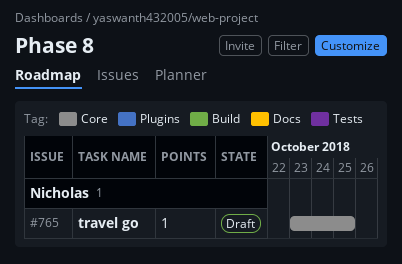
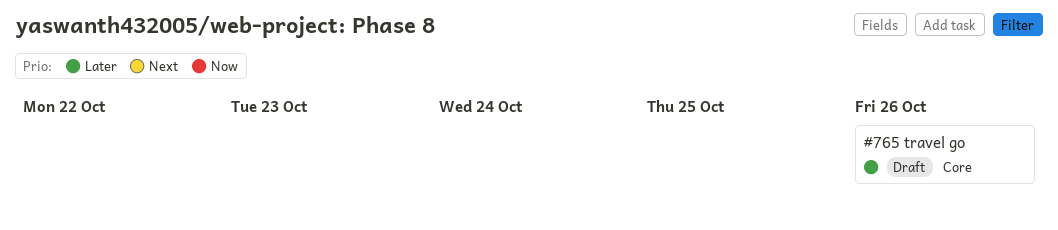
#765, due: Oct 25 -> Oct 26

